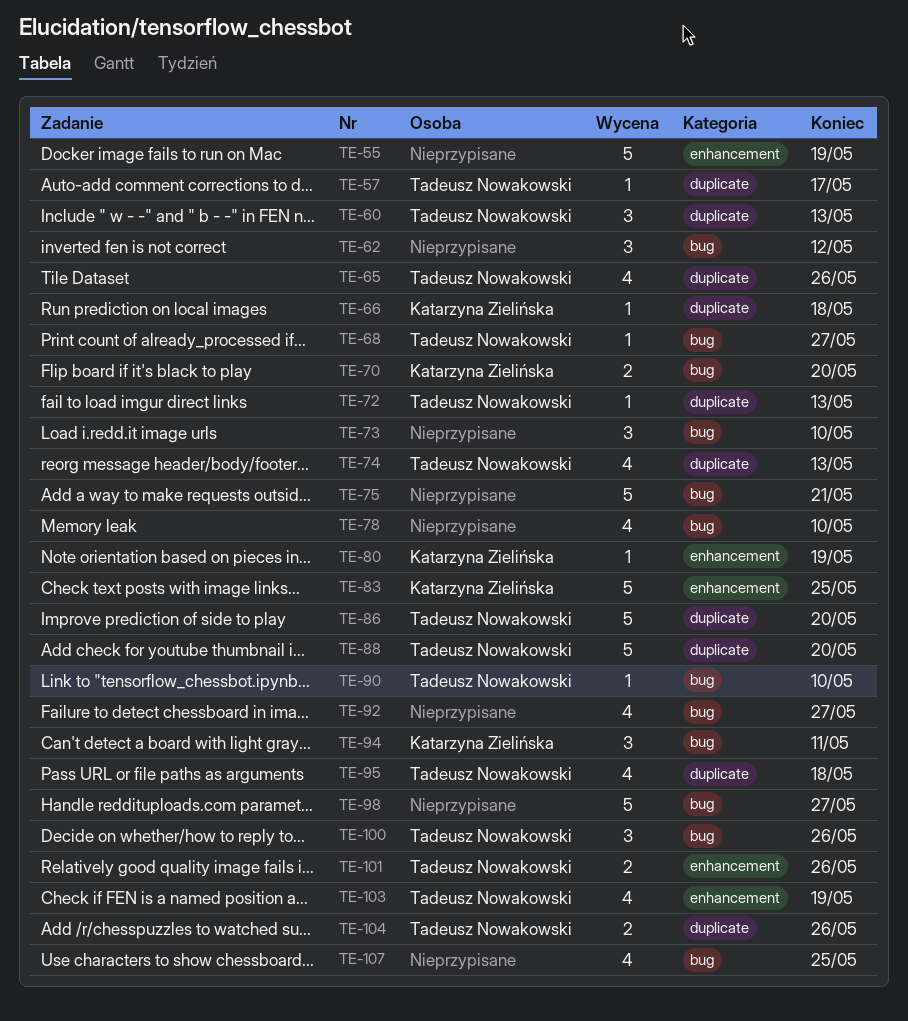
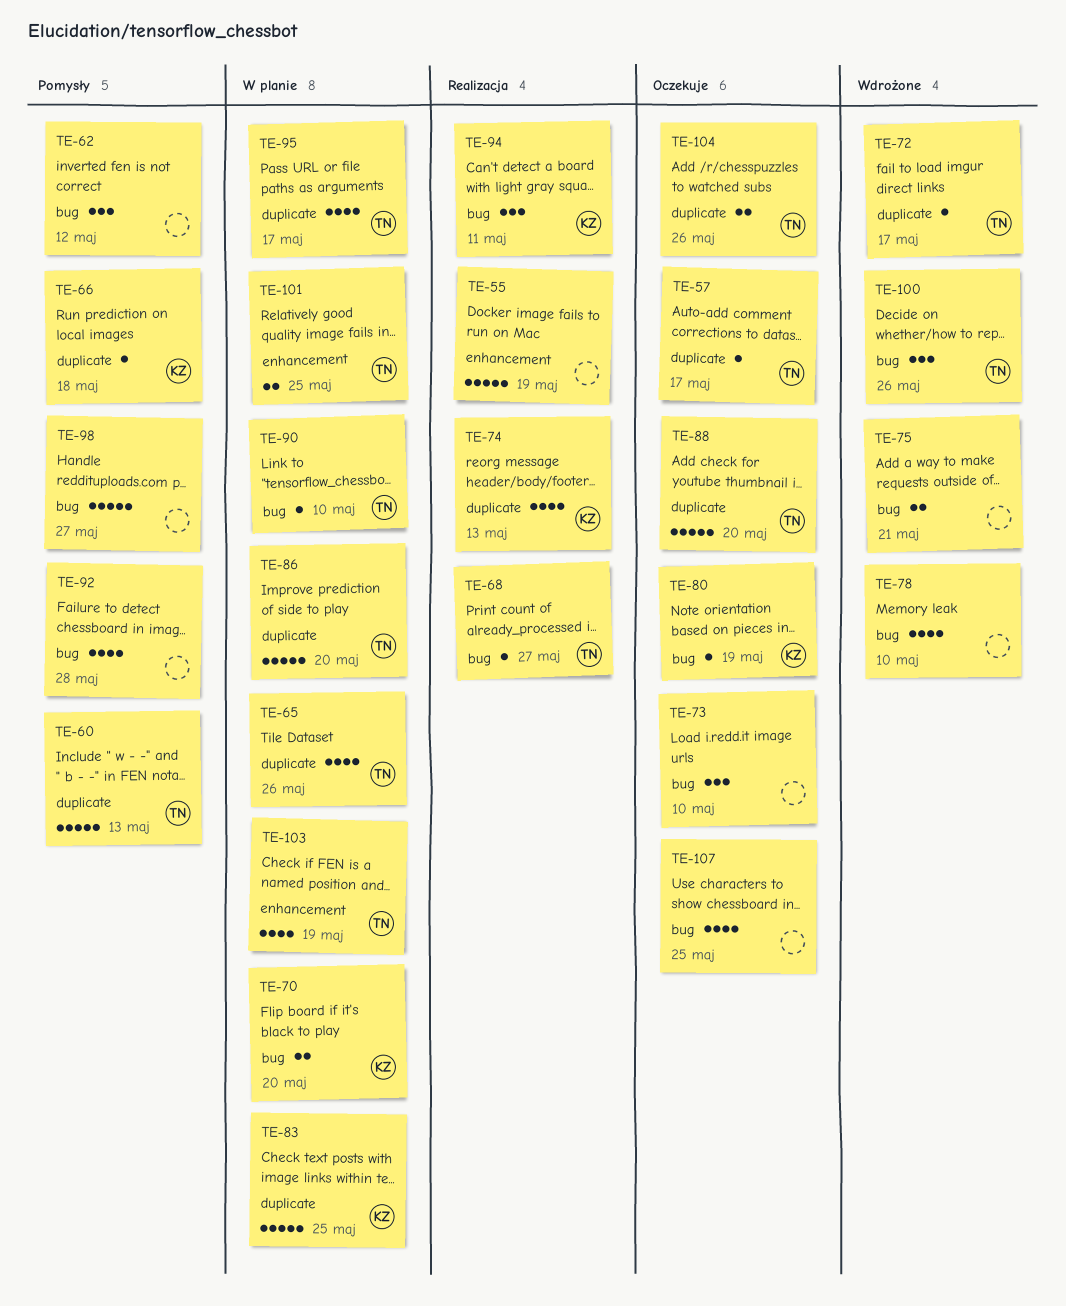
TE-60, estimate: 3 -> 5
TE-72, due: May 13 -> May 17
TE-74, owner: Tadeusz Nowakowski -> Katarzyna Zielińska
TE-75, estimate: 5 -> 2
TE-80, label: enhancement -> bug
TE-83, label: enhancement -> duplicate
TE-92, due: May 27 -> May 28
TE-95, due: May 18 -> May 17
TE-101, due: May 26 -> May 25

